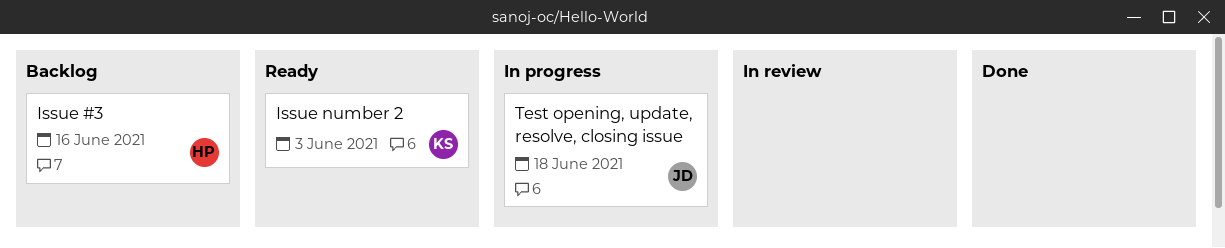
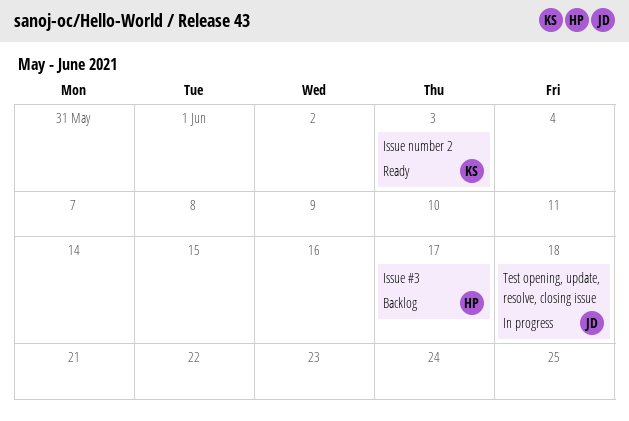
Issue #3, due: Jun 16 -> Jun 17

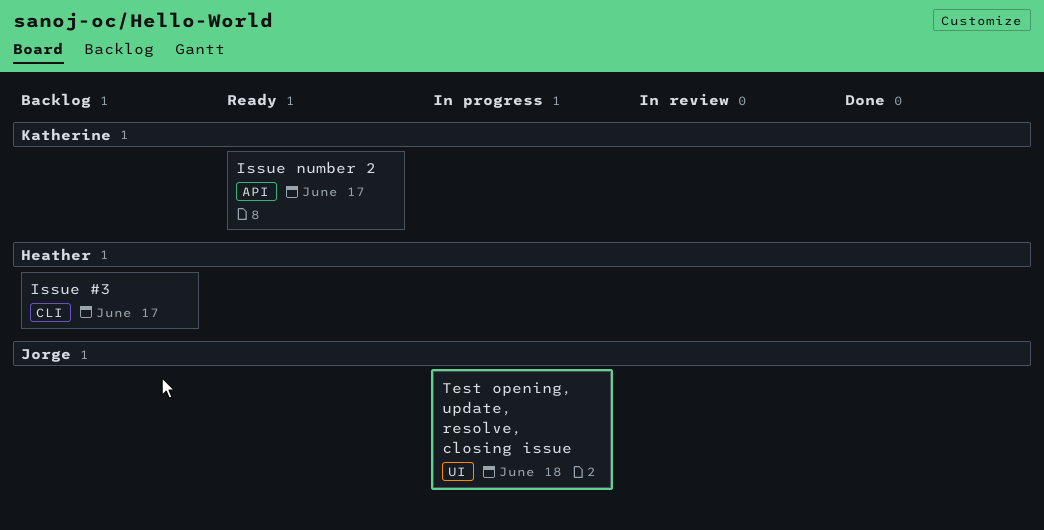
Issue number 2, due: Jun 3 -> Jun 17

